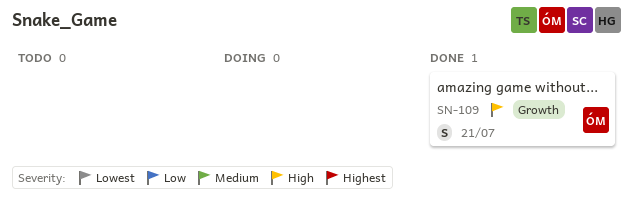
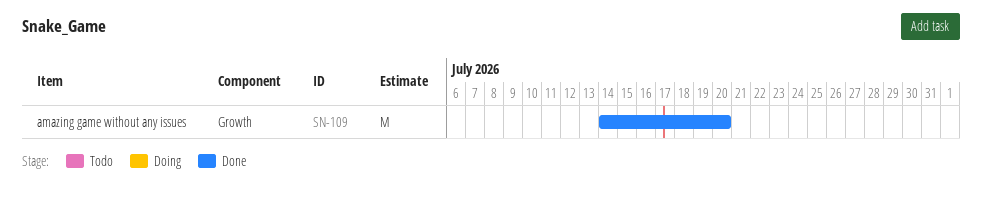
SN-109, estimate: S -> M
SN-109, due: Jul 21 -> Jul 20

